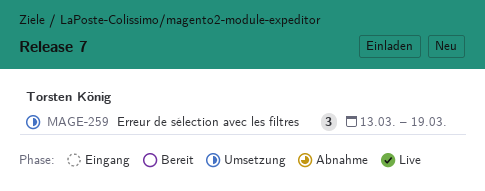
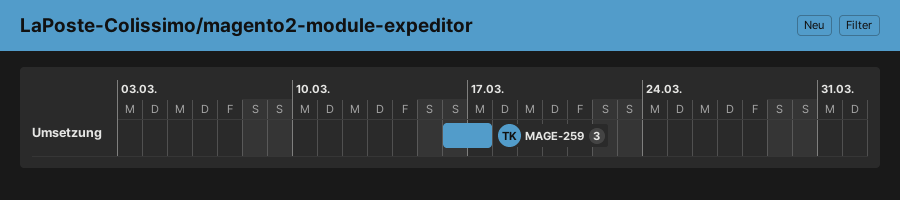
MAGE-259, start: Mar 13 -> Mar 16
MAGE-259, due: Mar 19 -> Mar 17

